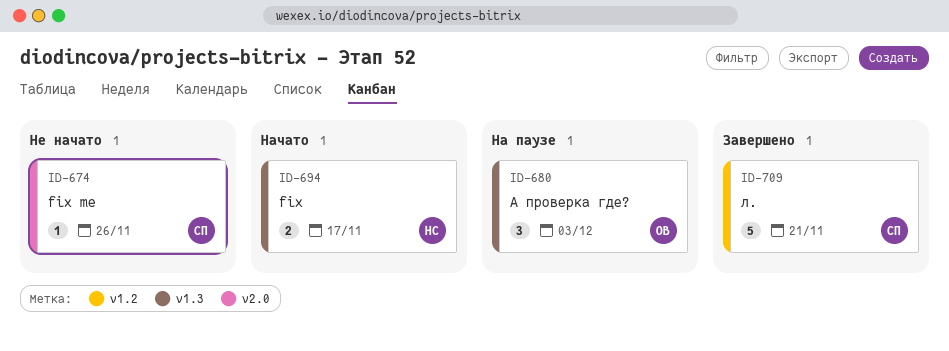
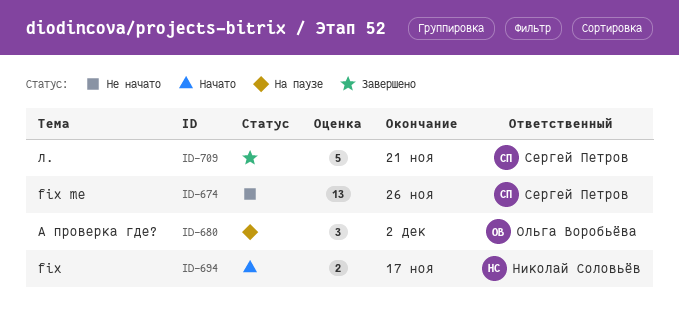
ID-674, estimate: 1 -> 13
ID-680, due: Dec 3 -> Dec 2

